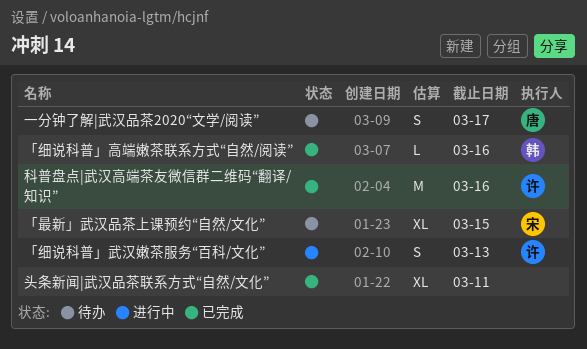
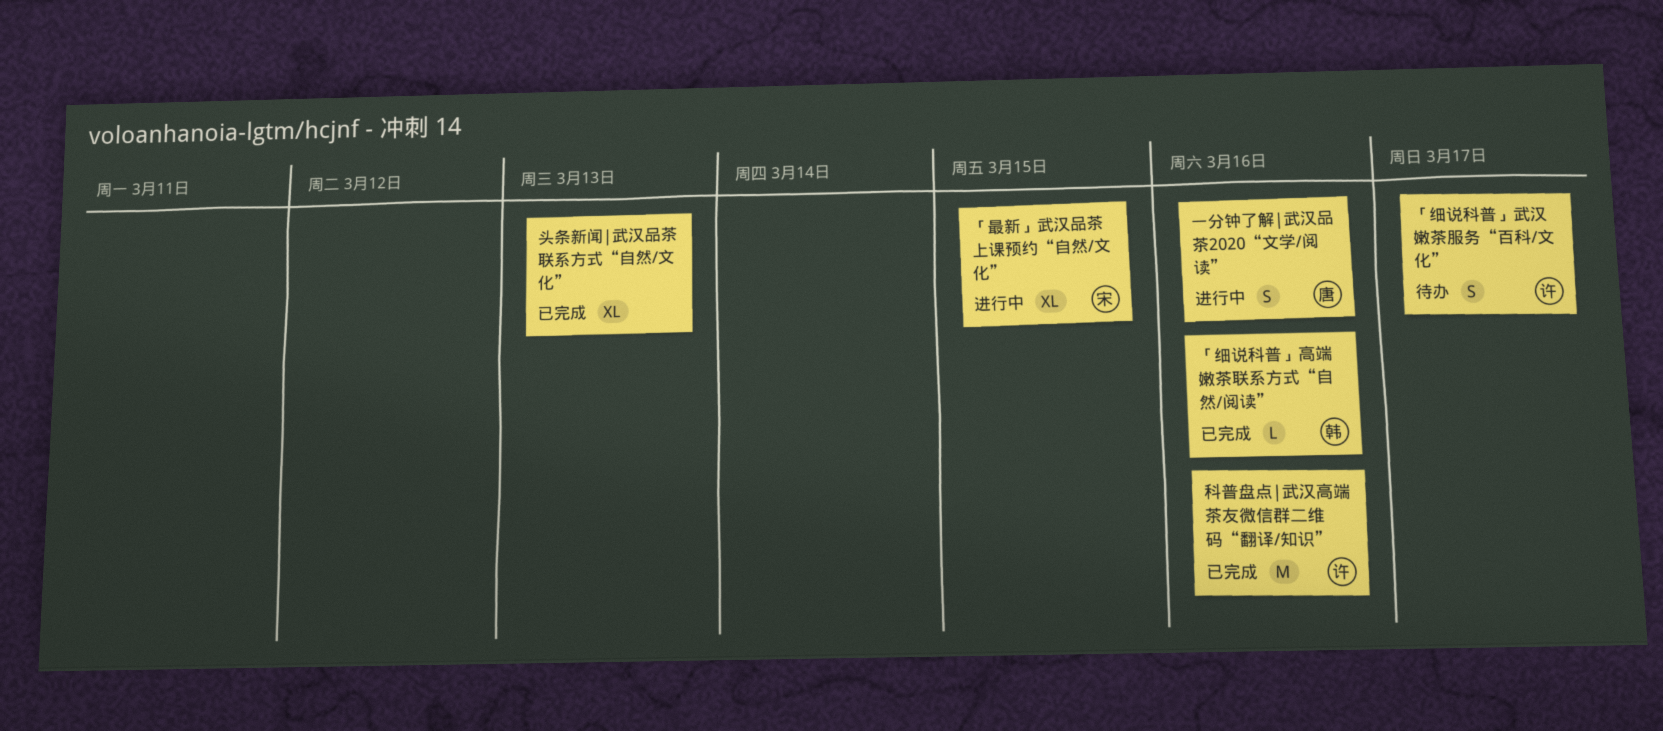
「最新」武汉品茶上课预约“自然/文化”, status: 待办 -> 进行中
「细说科普」武汉嫩茶服务“百科/文化”, status: 进行中 -> 待办
「细说科普」武汉嫩茶服务“百科/文化”, due: Mar 13 -> Mar 17
一分钟了解|武汉品茶2020“文学/阅读”, status: 待办 -> 进行中
一分钟了解|武汉品茶2020“文学/阅读”, due: Mar 17 -> Mar 16
头条新闻|武汉品茶联系方式“自然/文化”, due: Mar 11 -> Mar 13

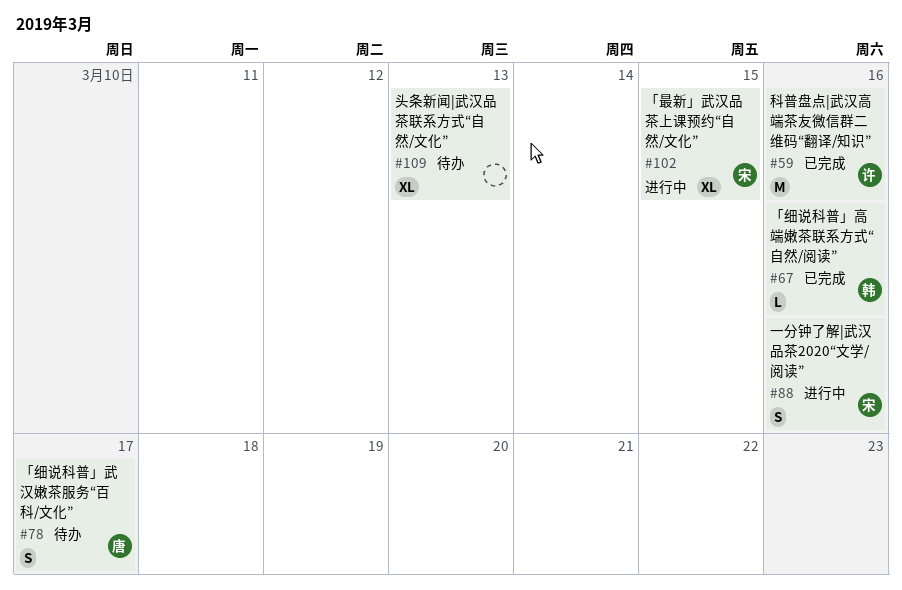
「细说科普」武汉嫩茶服务“百科/文化”, owner: 许 -> 唐
一分钟了解|武汉品茶2020“文学/阅读”, owner: 唐 -> 宋
头条新闻|武汉品茶联系方式“自然/文化”, status: 已完成 -> 待办

